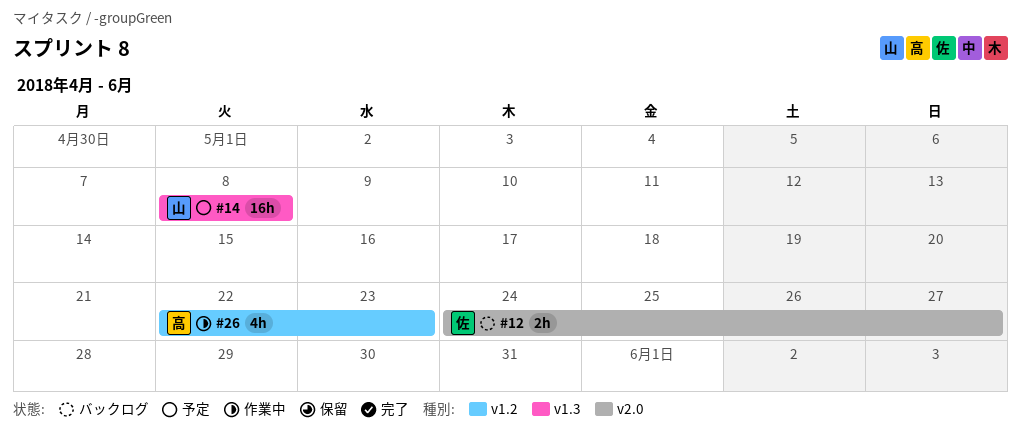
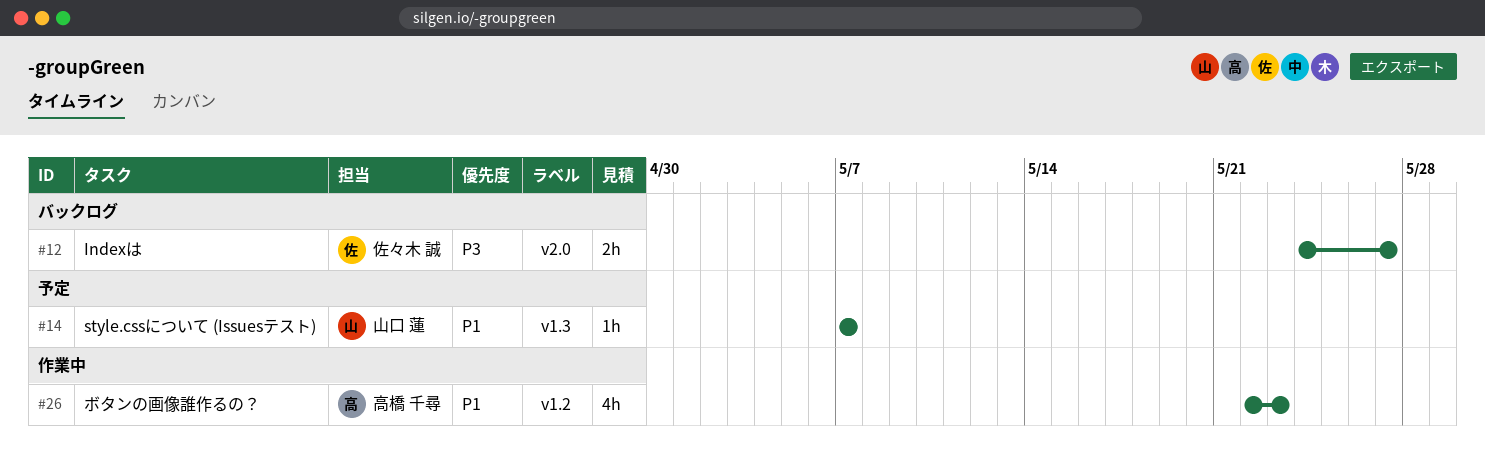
#14, estimate: 16h -> 1h
#14, start: May 8 -> May 7
#14, due: May 8 -> May 7

